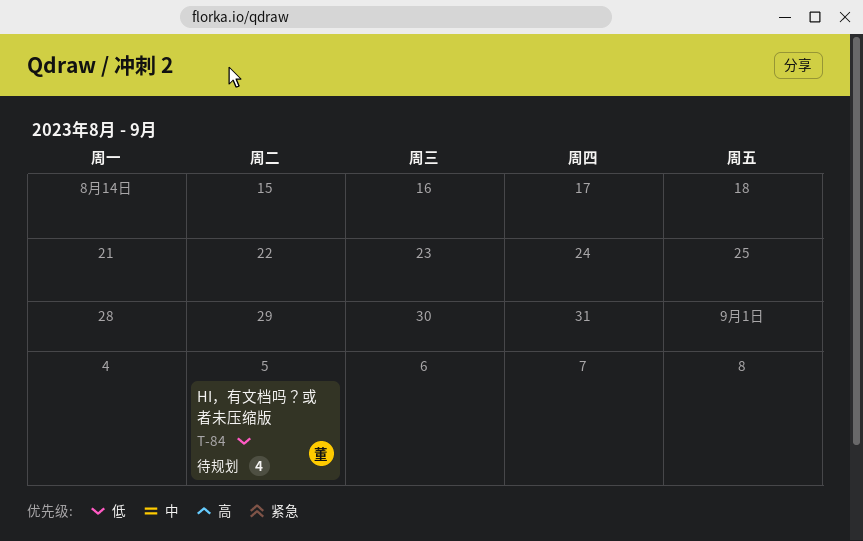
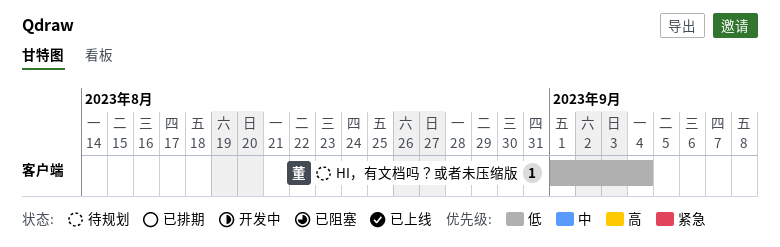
HI，有文档吗？或者未压缩版, estimate: 4 -> 1
HI，有文档吗？或者未压缩版, due: Sep 5 -> Sep 4

